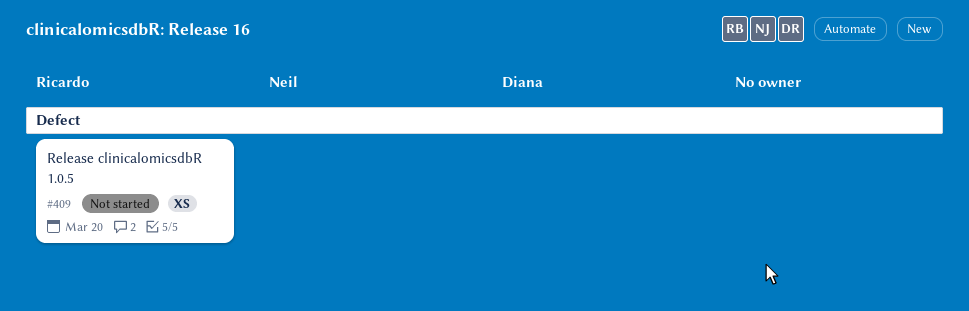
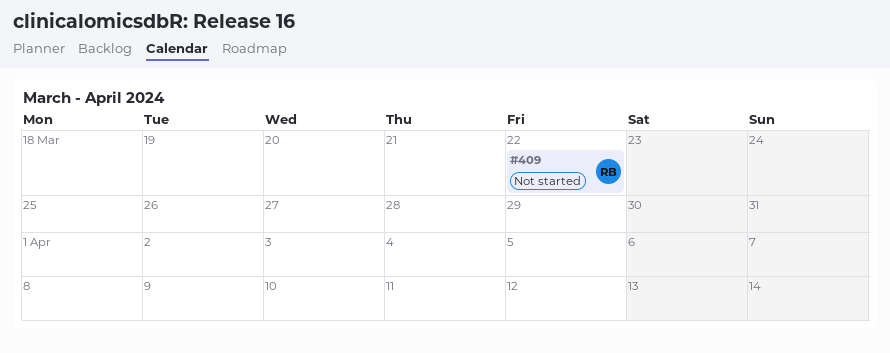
#409, due: Mar 20 -> Mar 22

